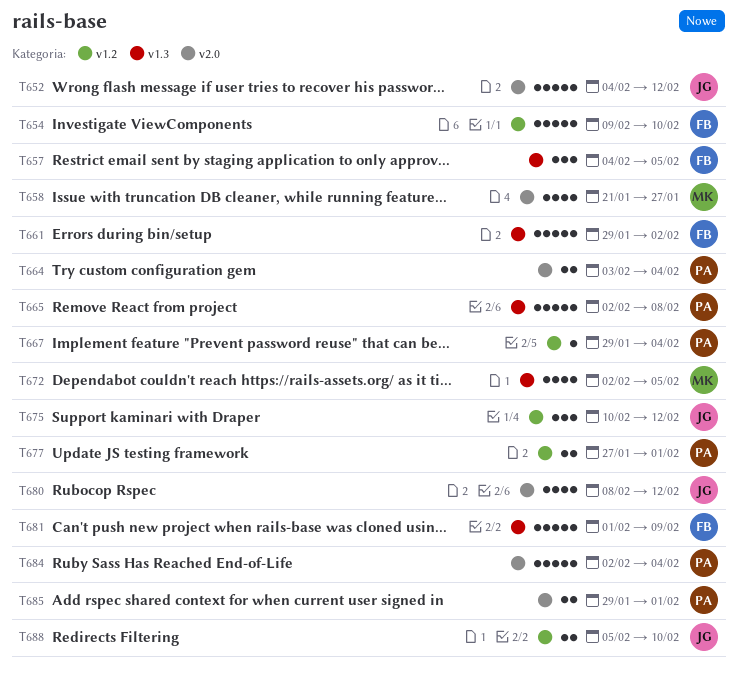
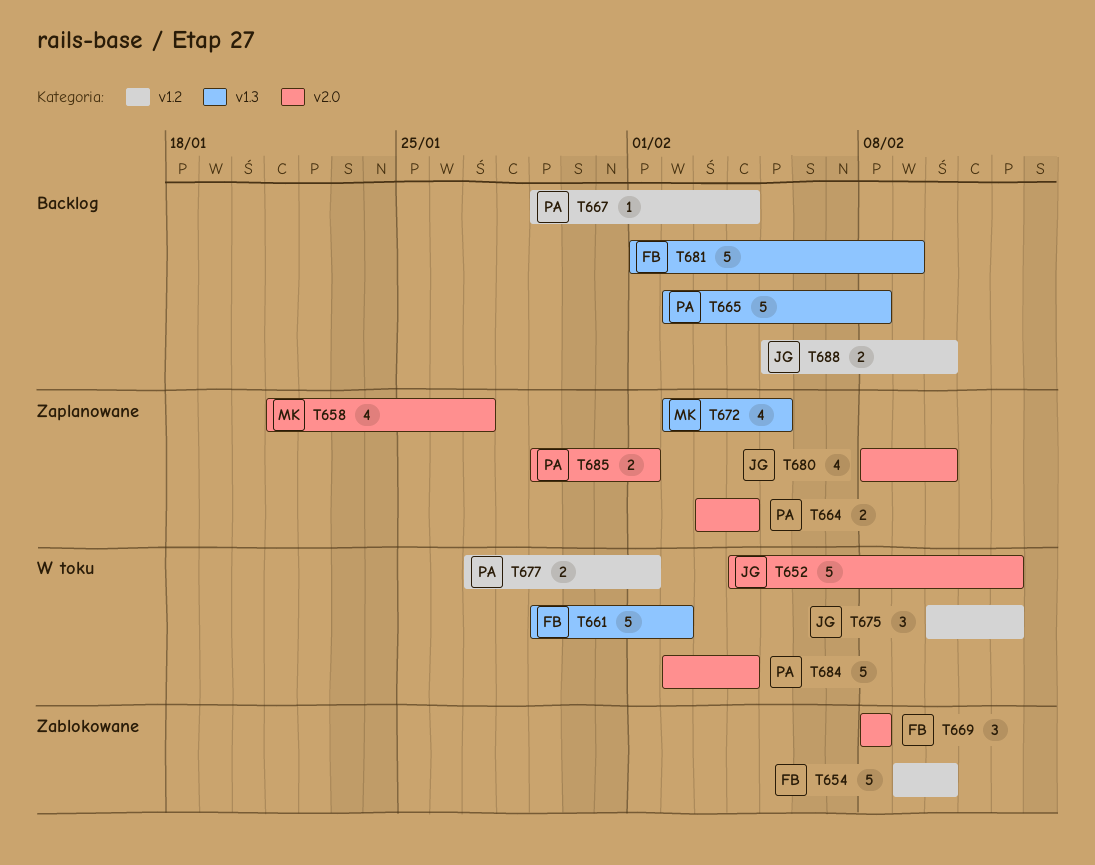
T657: present -> none
T669: none -> present
T680, due: Feb 12 -> Feb 10

